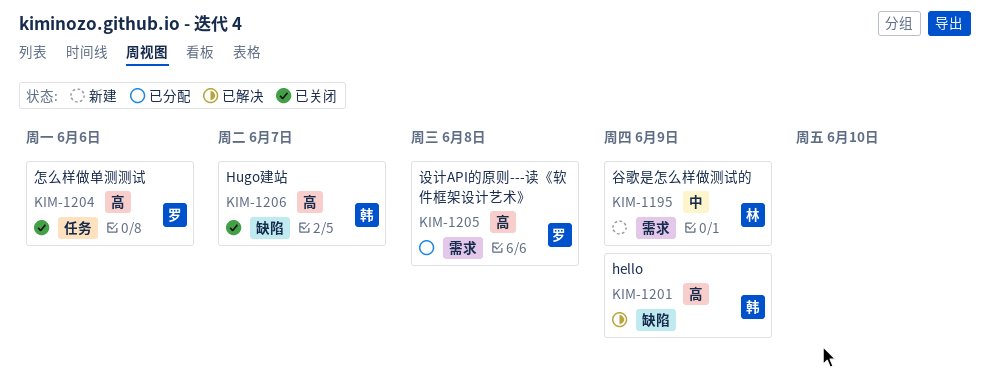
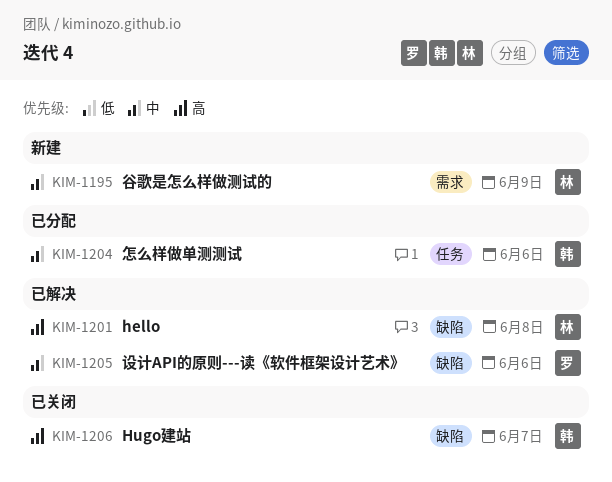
KIM-1201, owner: 韩 -> 林
KIM-1201, due: Jun 9 -> Jun 8
KIM-1204, status: 已关闭 -> 已分配
KIM-1204, owner: 罗 -> 韩
KIM-1204, priority: 高 -> 中
KIM-1205, status: 已分配 -> 已解决
KIM-1205, priority: 高 -> 中
KIM-1205, label: 需求 -> 缺陷
KIM-1205, due: Jun 8 -> Jun 6

